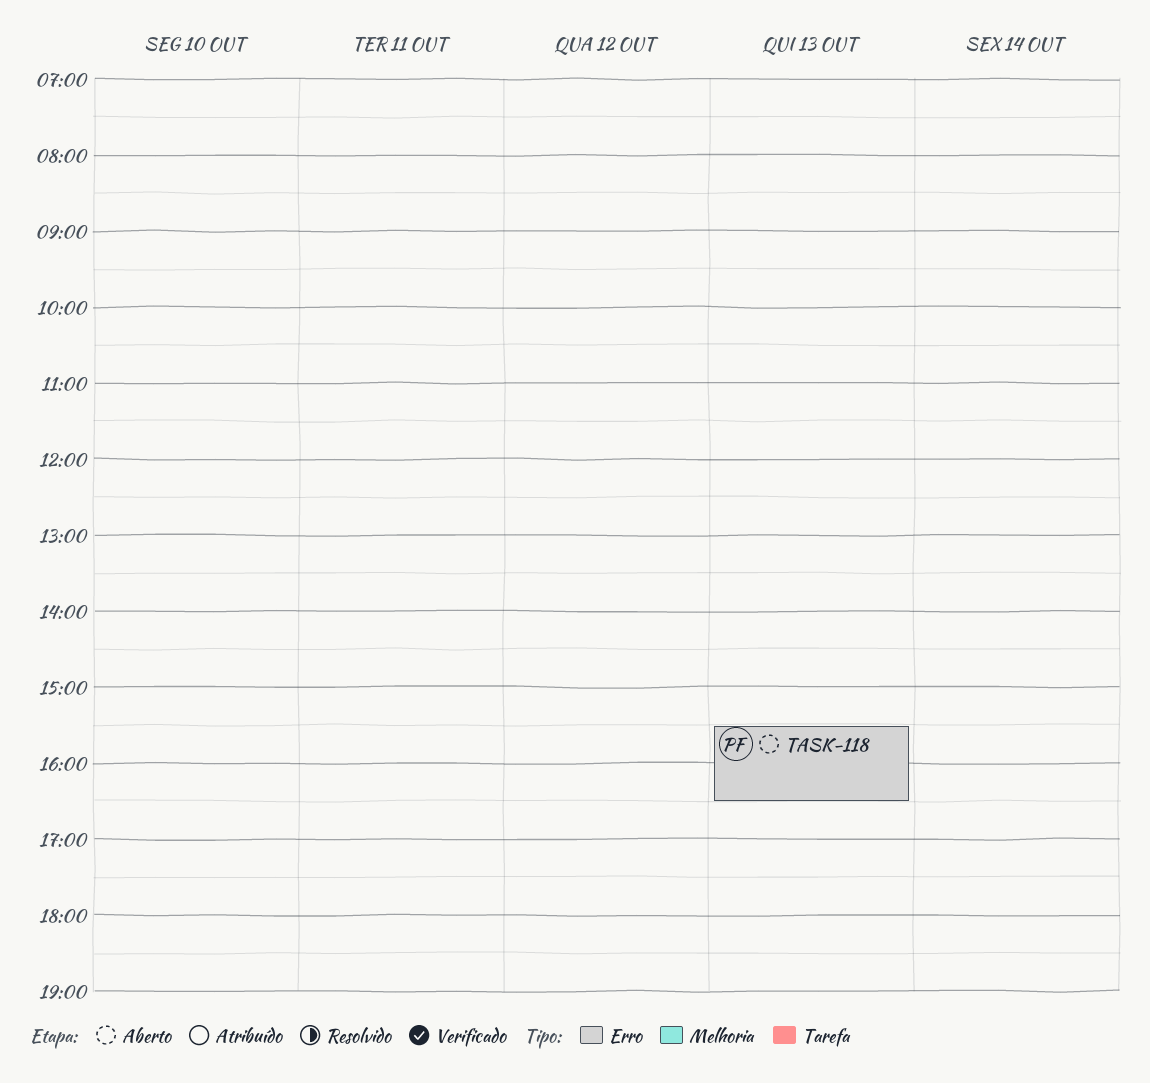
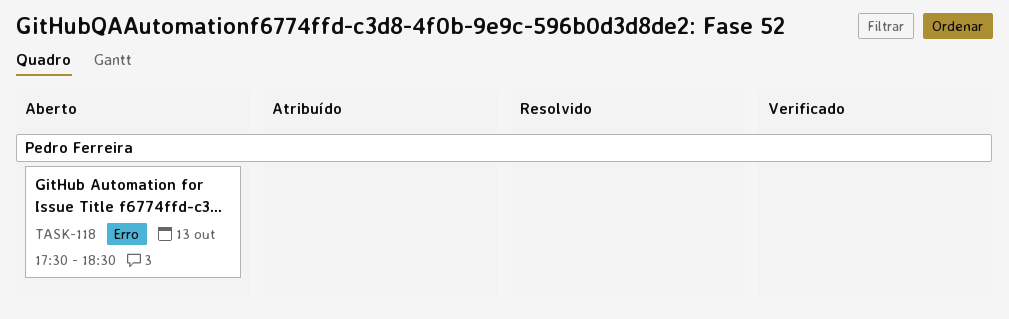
TASK-118, begins: 15:30 -> 17:30
TASK-118, ends: 16:30 -> 18:30

